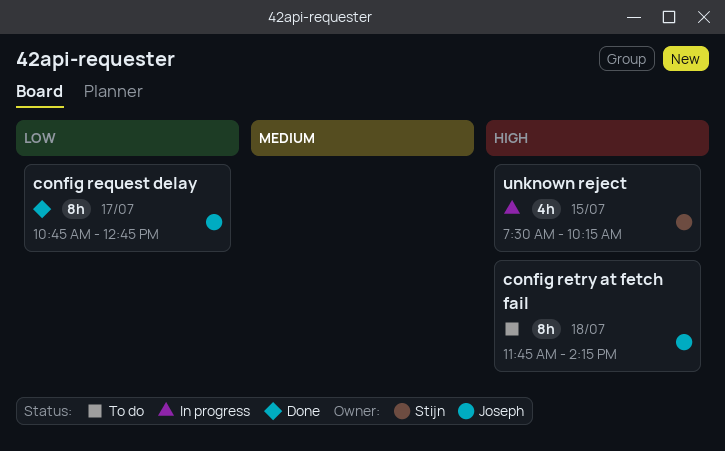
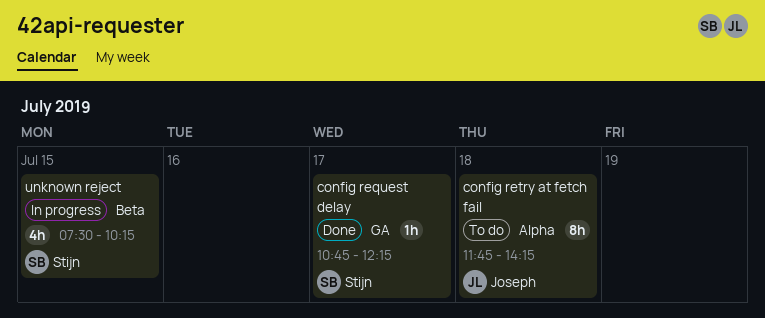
config request delay, owner: Joseph -> Stijn
config request delay, estimate: 8h -> 1h
config request delay, ends: 12:45 -> 12:15

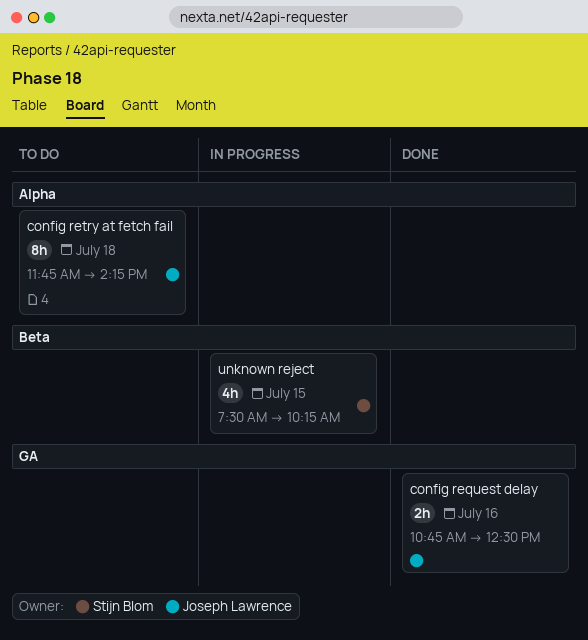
config request delay, owner: Stijn Blom -> Joseph Lawrence
config request delay, estimate: 1h -> 2h
config request delay, day: Jul 17 -> Jul 16
config request delay, ends: 12:15 -> 12:30

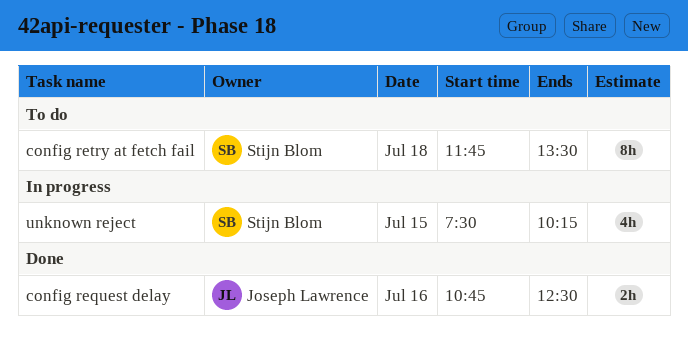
config retry at fetch fail, owner: Joseph Lawrence -> Stijn Blom
config retry at fetch fail, ends: 14:15 -> 13:30

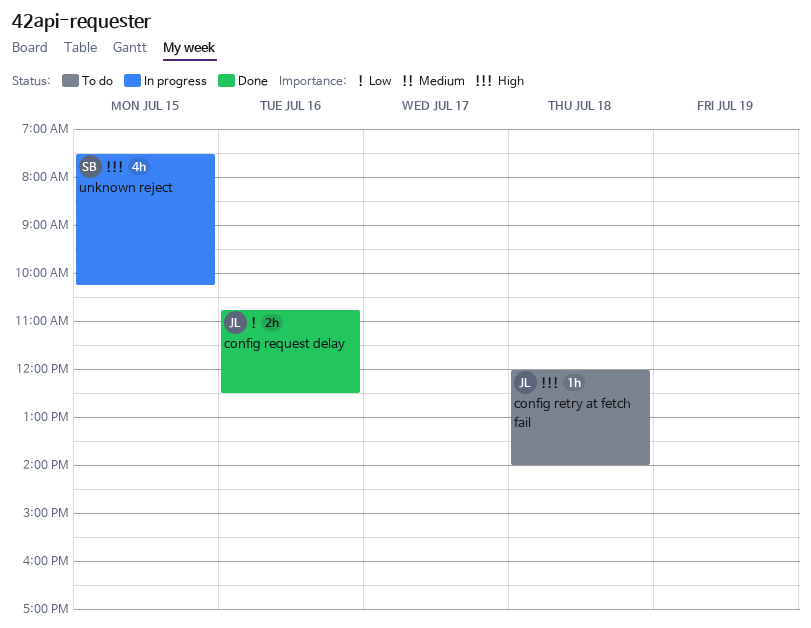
config retry at fetch fail, owner: Stijn Blom -> Joseph Lawrence
config retry at fetch fail, estimate: 8h -> 1h
config retry at fetch fail, begins: 11:45 -> 12:00
config retry at fetch fail, ends: 13:30 -> 14:00

